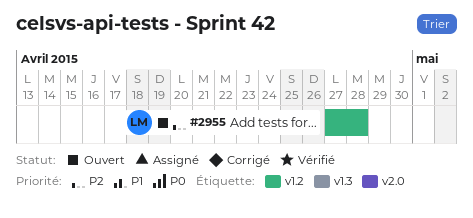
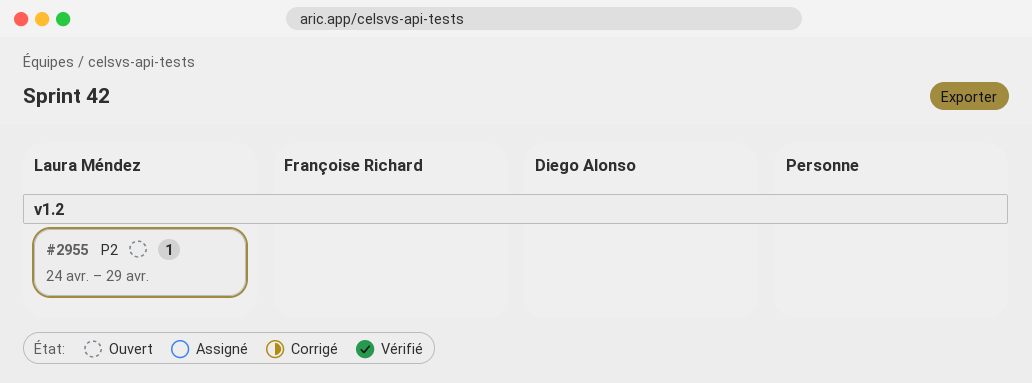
#2955, start: Apr 27 -> Apr 24
#2955, due: Apr 28 -> Apr 29

